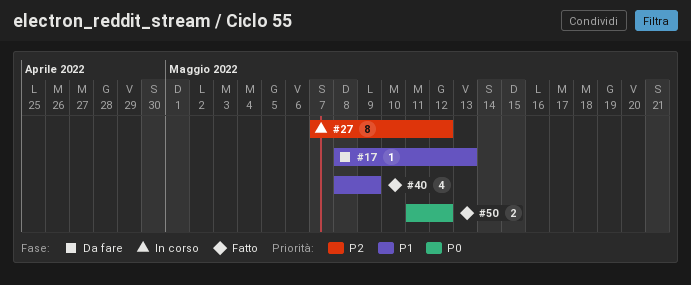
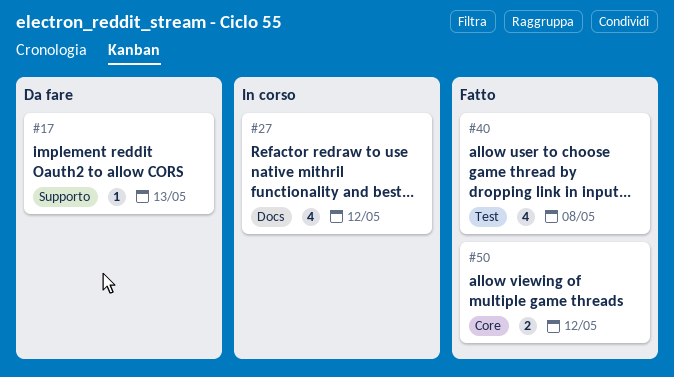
#27, estimate: 8 -> 4
#40, due: May 9 -> May 8

